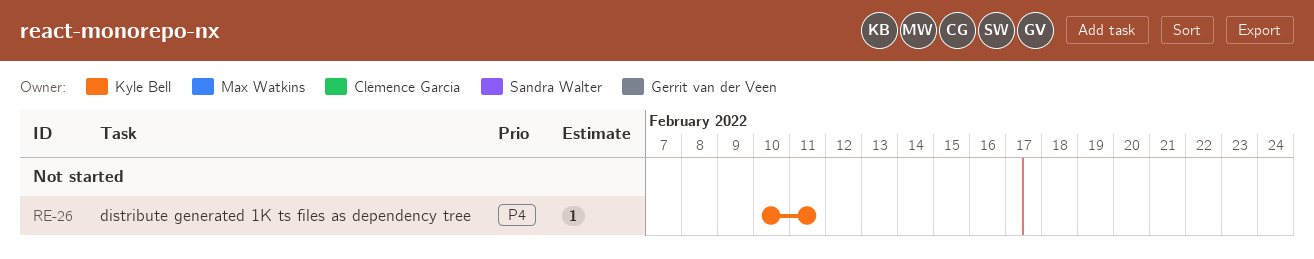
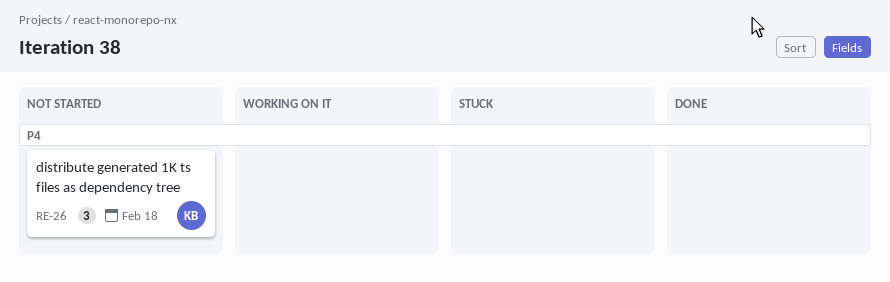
RE-26, estimate: 1 -> 3
RE-26, due: Feb 11 -> Feb 18

